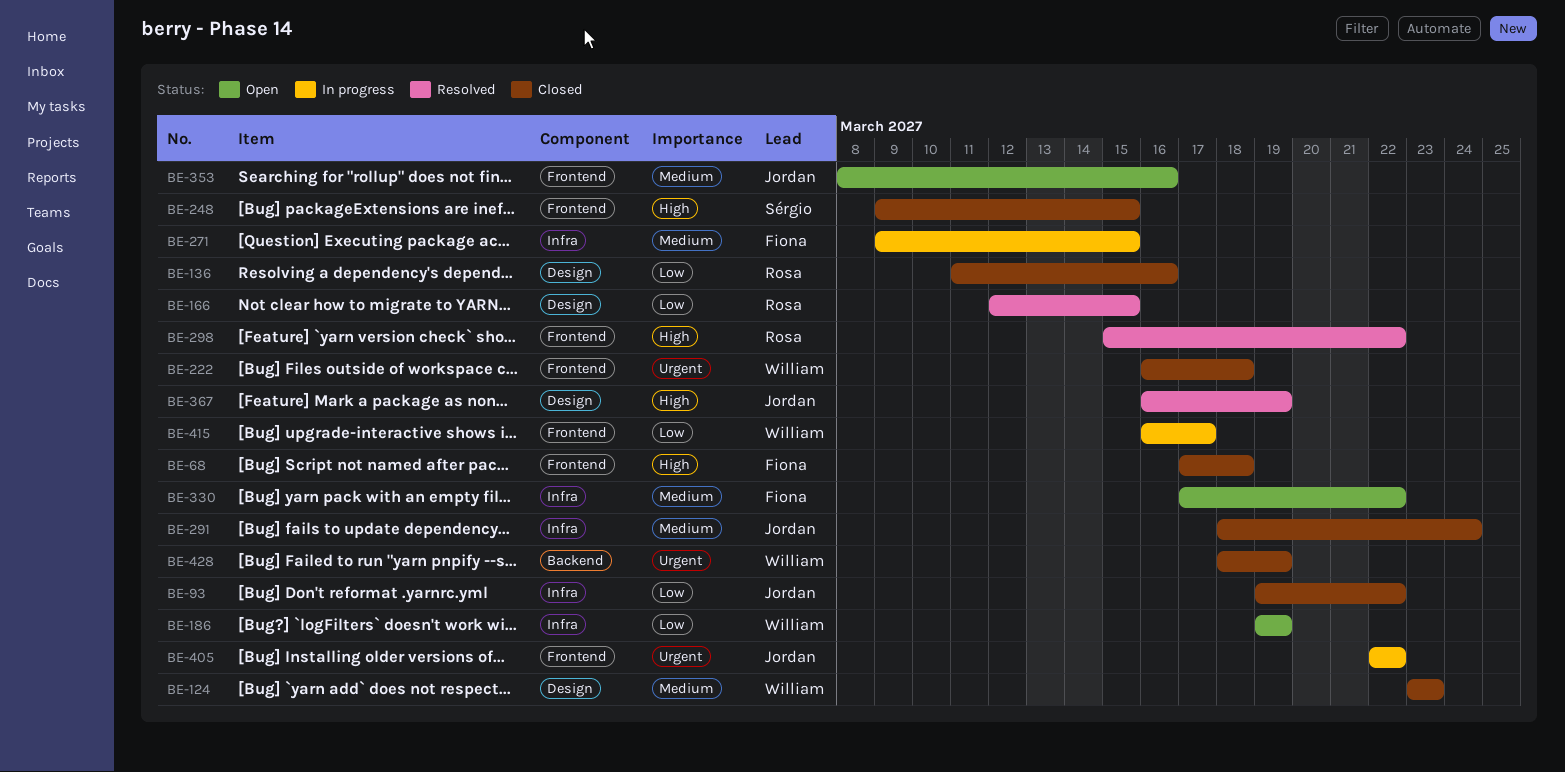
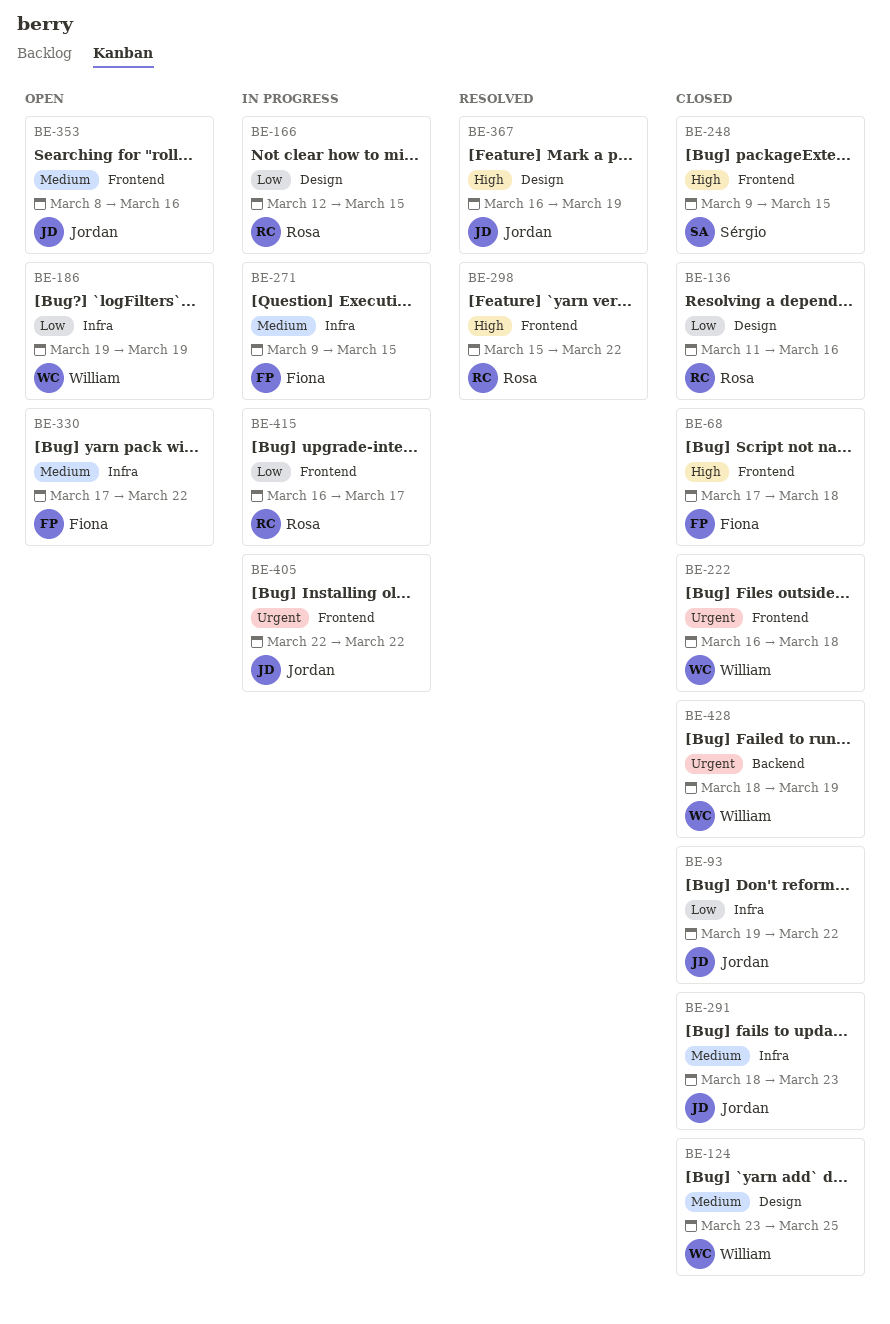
BE-124, due: Mar 23 -> Mar 25
BE-166, status: Resolved -> In progress
BE-291, due: Mar 24 -> Mar 23
BE-415, owner: William -> Rosa

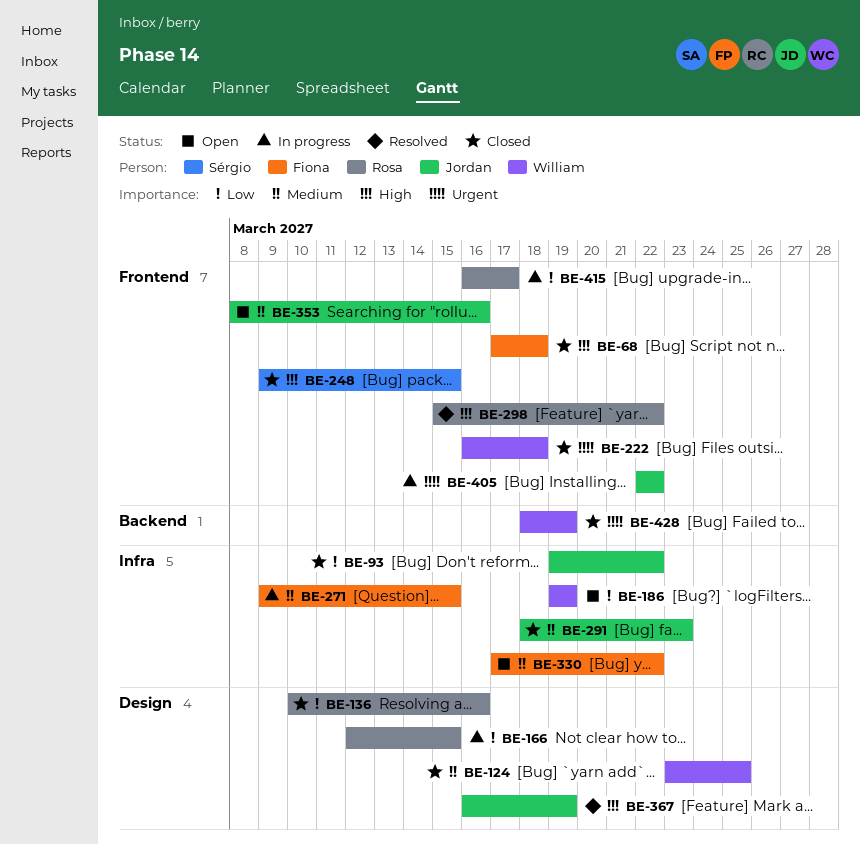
BE-136, start: Mar 11 -> Mar 10

